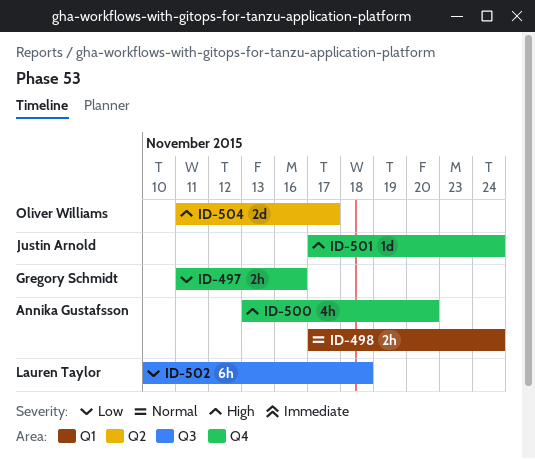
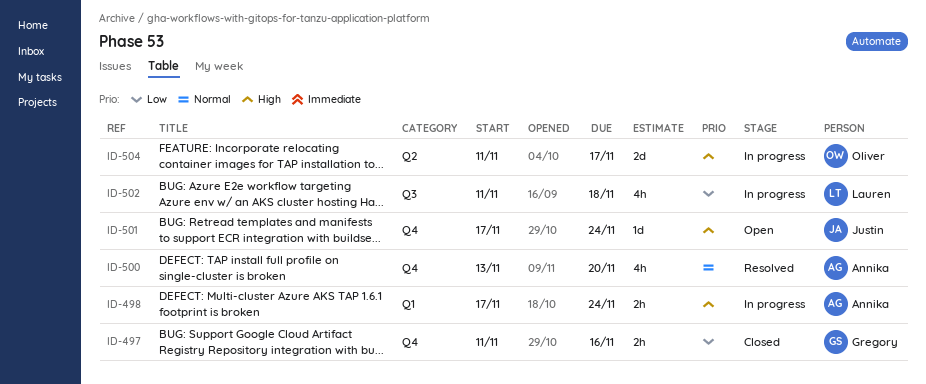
ID-498, priority: Normal -> High
ID-500, priority: High -> Normal
ID-502, estimate: 6h -> 4h
ID-502, start: Nov 10 -> Nov 11

